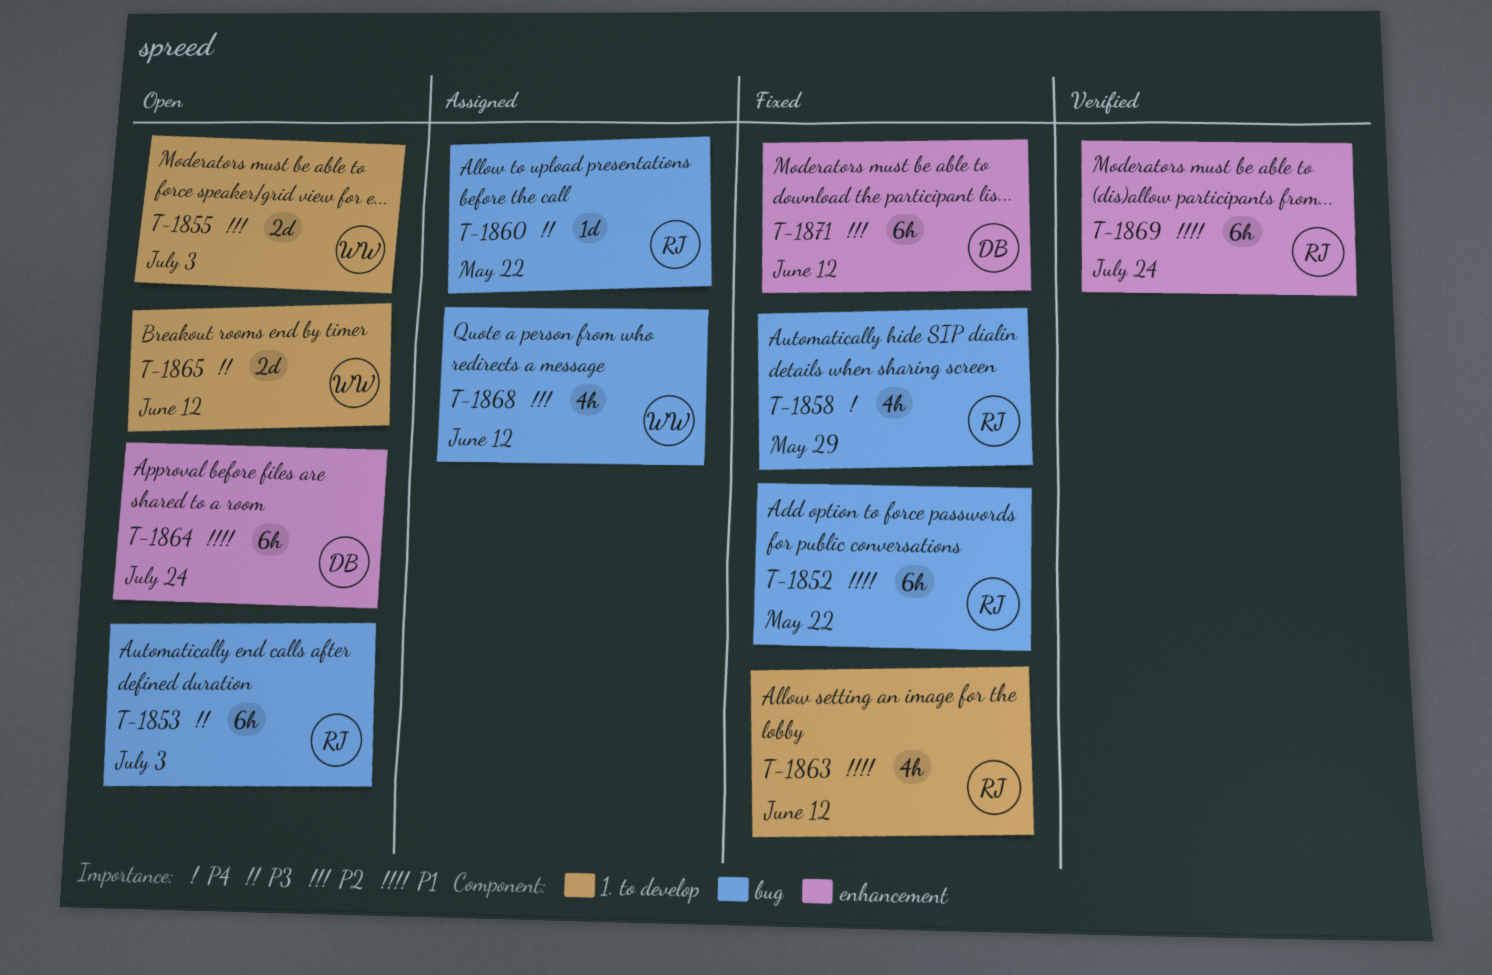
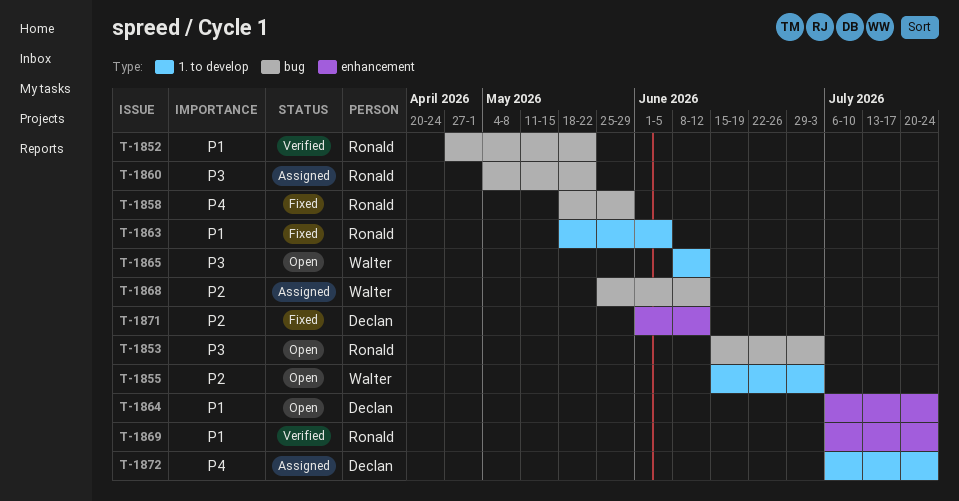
T-1852, status: Fixed -> Verified
T-1863, due: Jun 12 -> Jun 5
T-1872: none -> present

